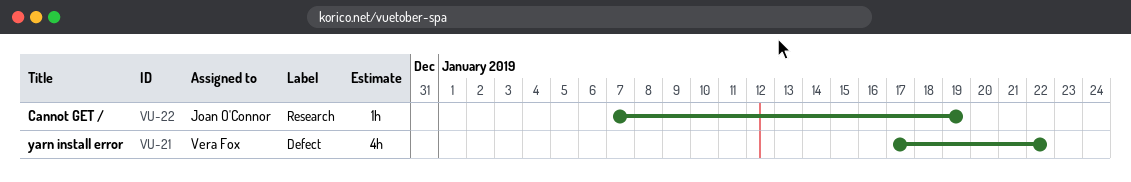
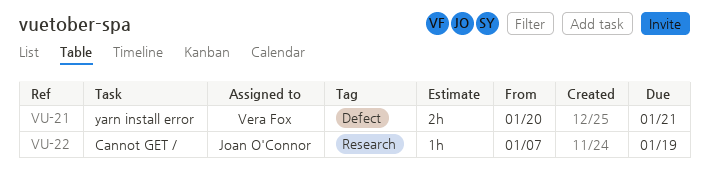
VU-21, estimate: 4h -> 2h
VU-21, start: Jan 17 -> Jan 20
VU-21, due: Jan 22 -> Jan 21

